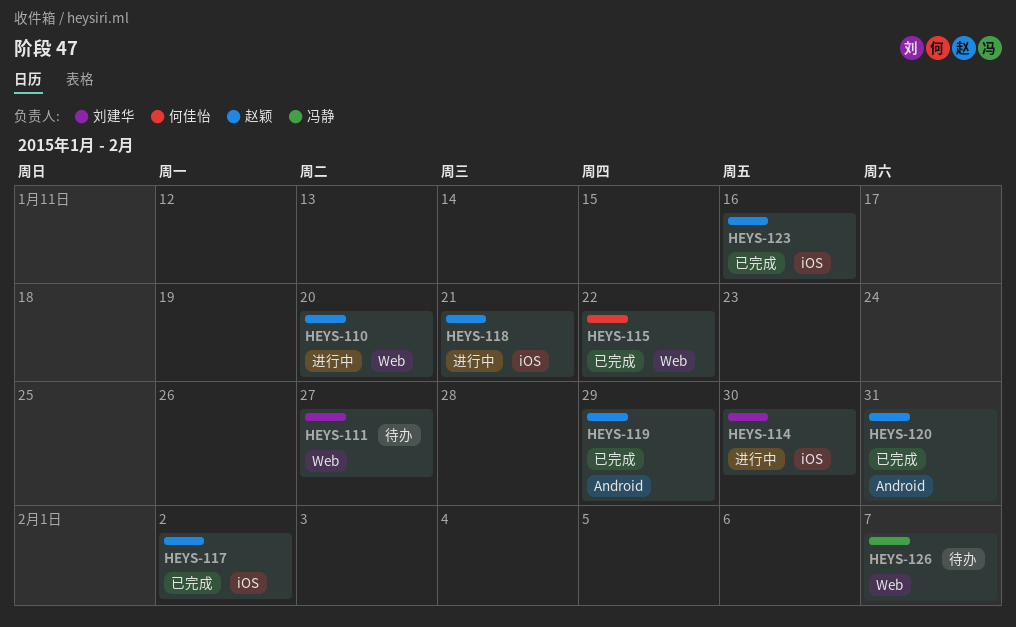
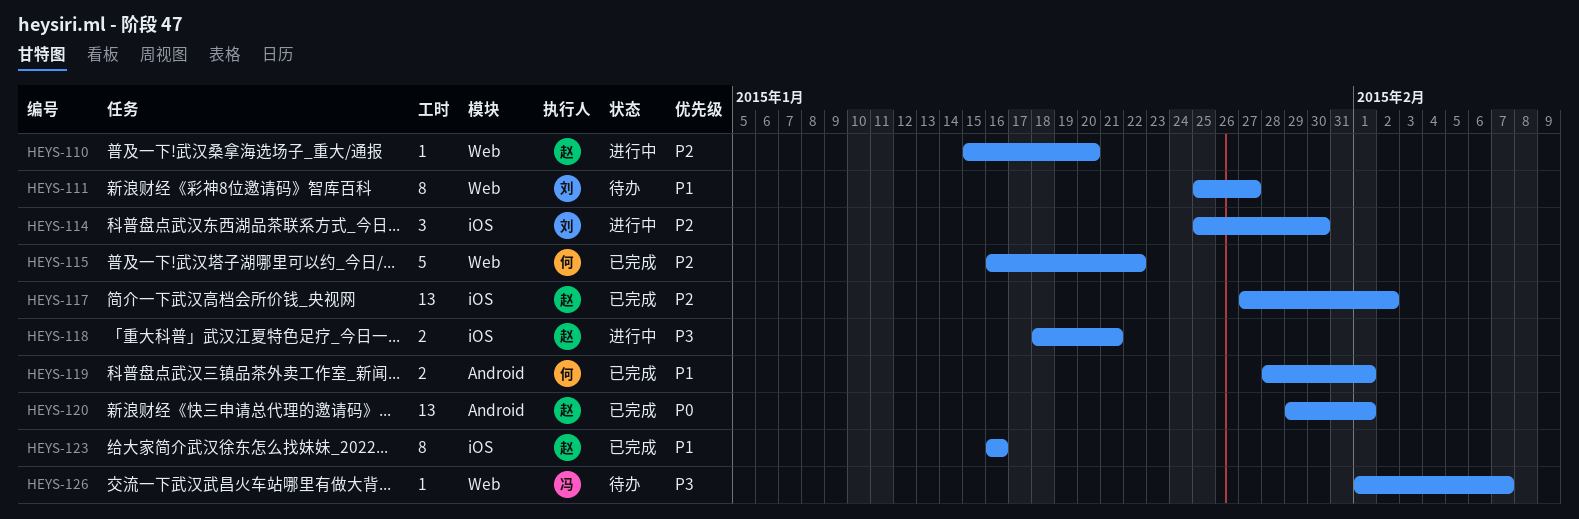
HEYS-119, owner: 赵颖 -> 何佳怡
HEYS-119, due: Jan 29 -> Feb 1
HEYS-120, due: Jan 31 -> Feb 1

